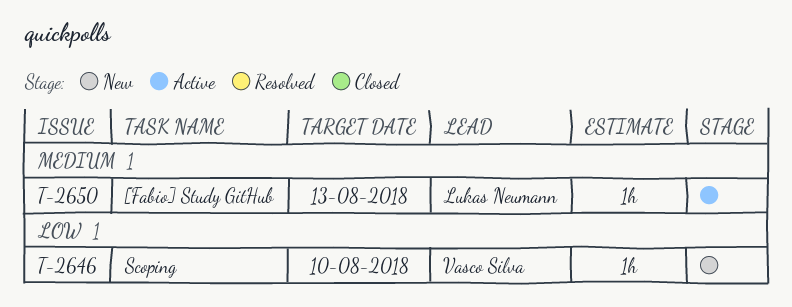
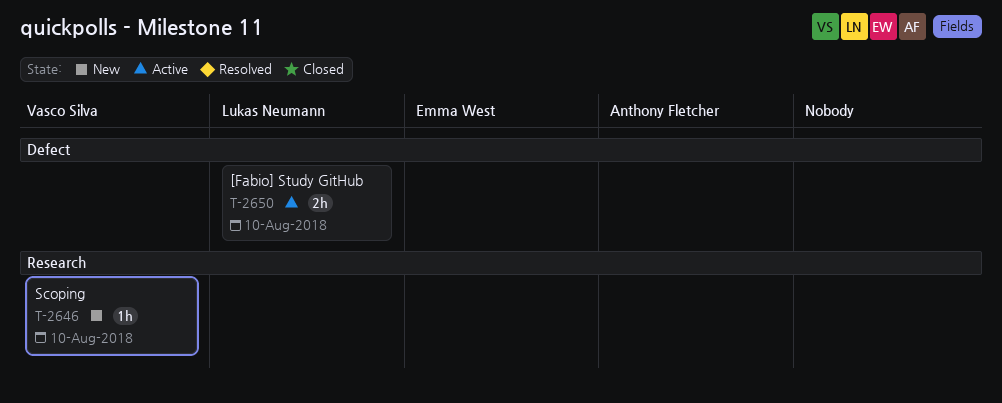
T-2650, estimate: 1h -> 2h
T-2650, due: Aug 13 -> Aug 10

